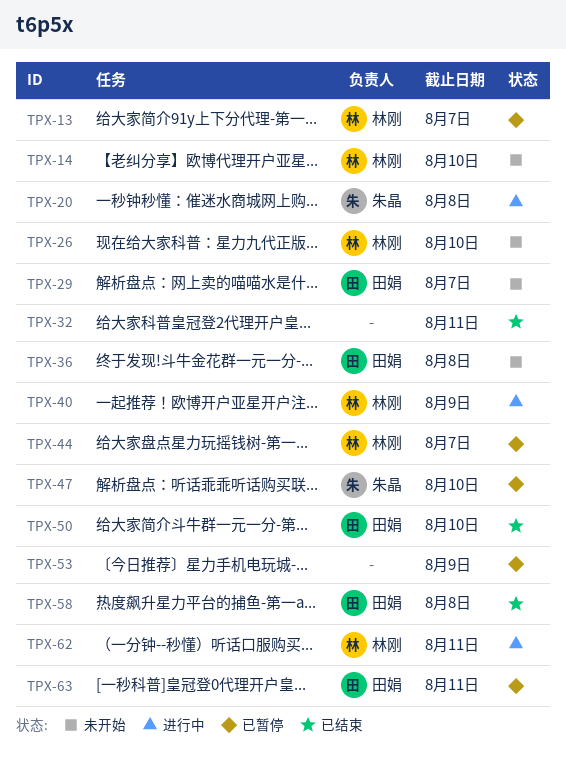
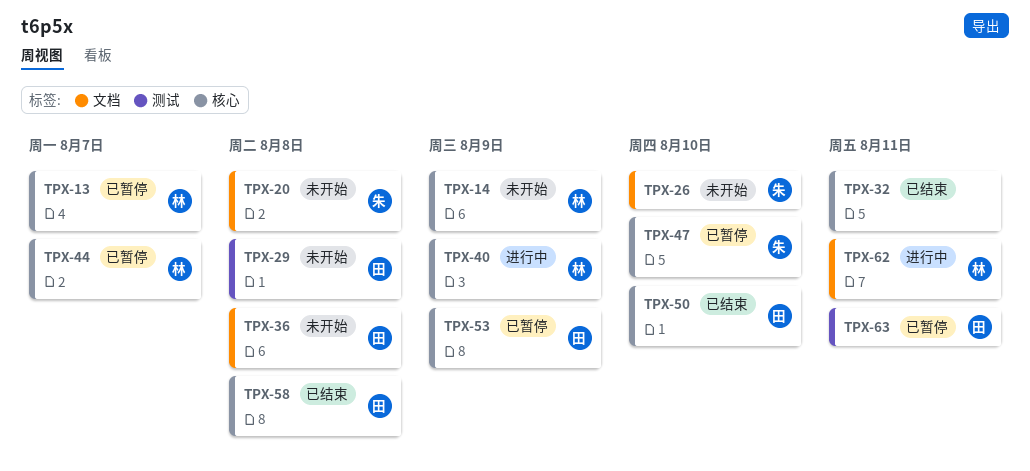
TPX-14, due: Aug 10 -> Aug 9
TPX-20, status: 进行中 -> 未开始
TPX-26, owner: 林刚 -> 朱晶
TPX-29, due: Aug 7 -> Aug 8
TPX-53, owner: none -> 田娟

